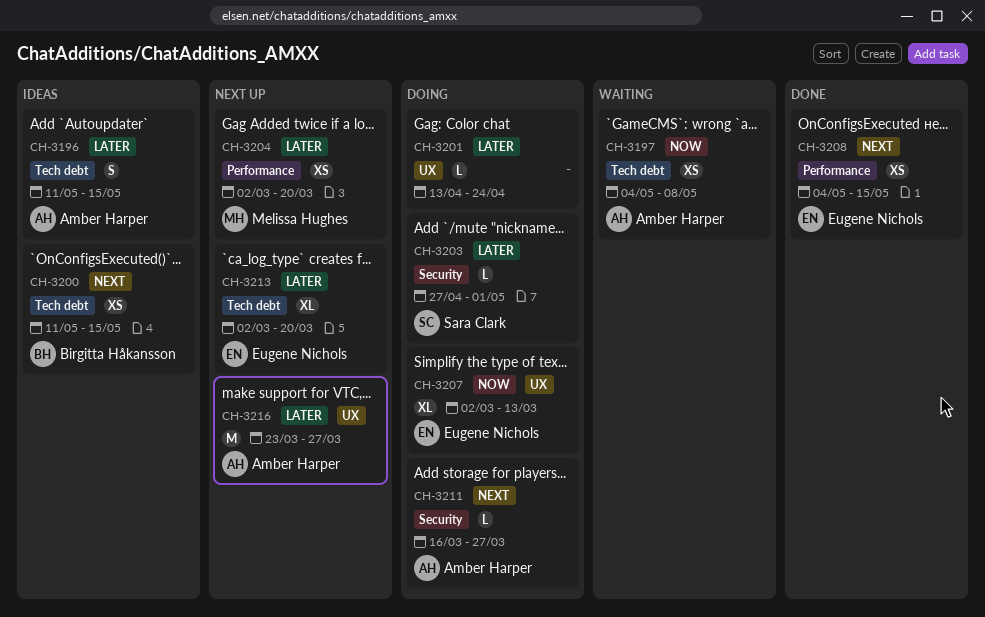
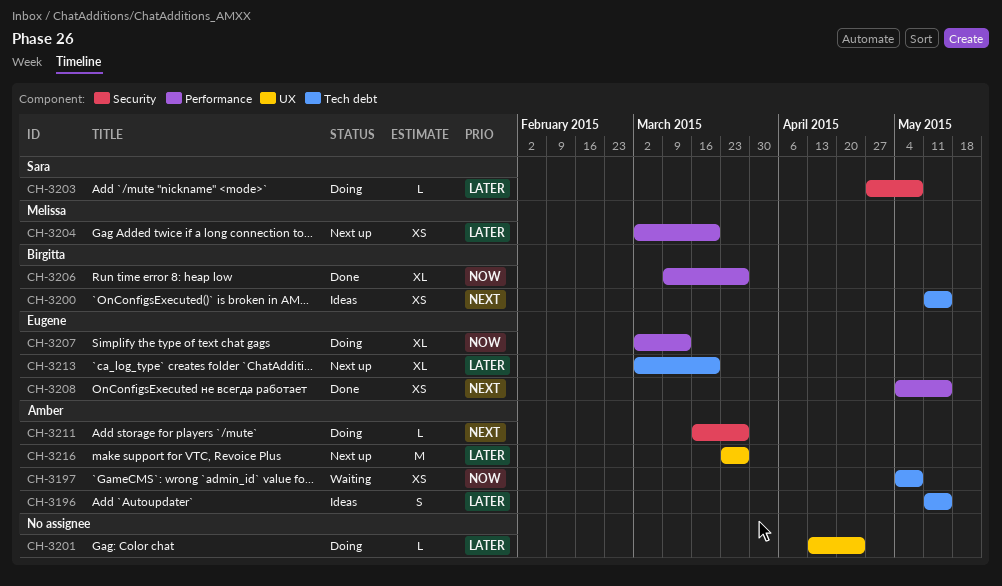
CH-3203, due: May 1 -> May 8
CH-3206: none -> present
CH-3207, label: UX -> Performance

